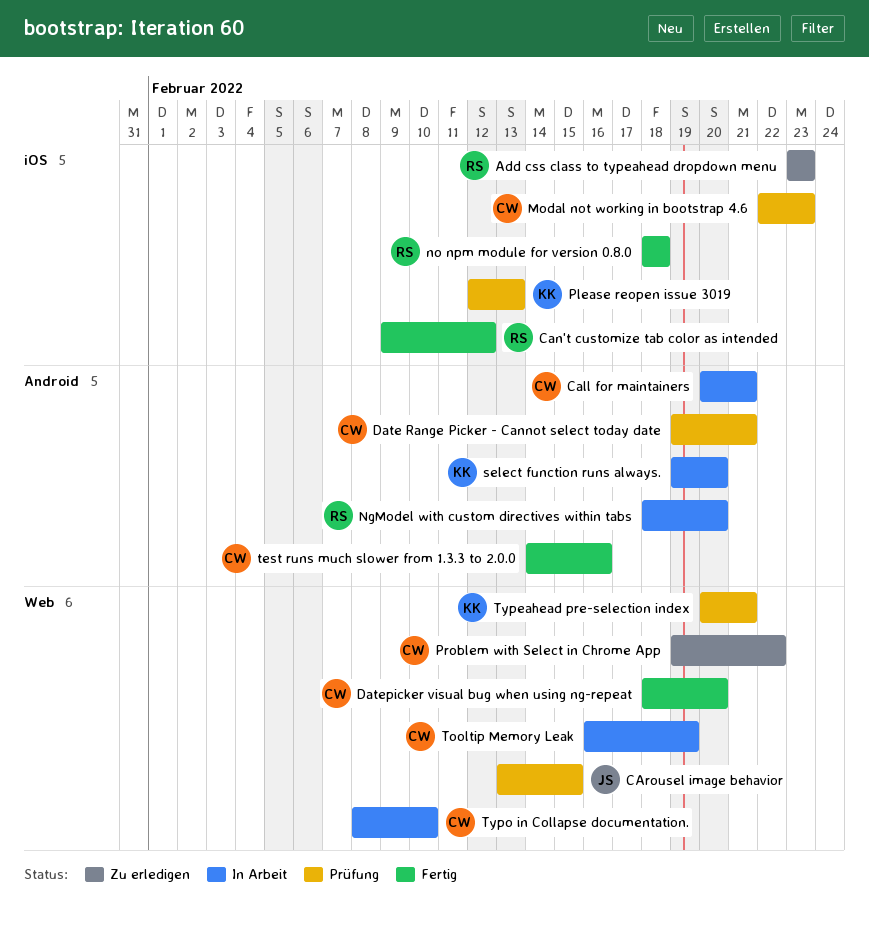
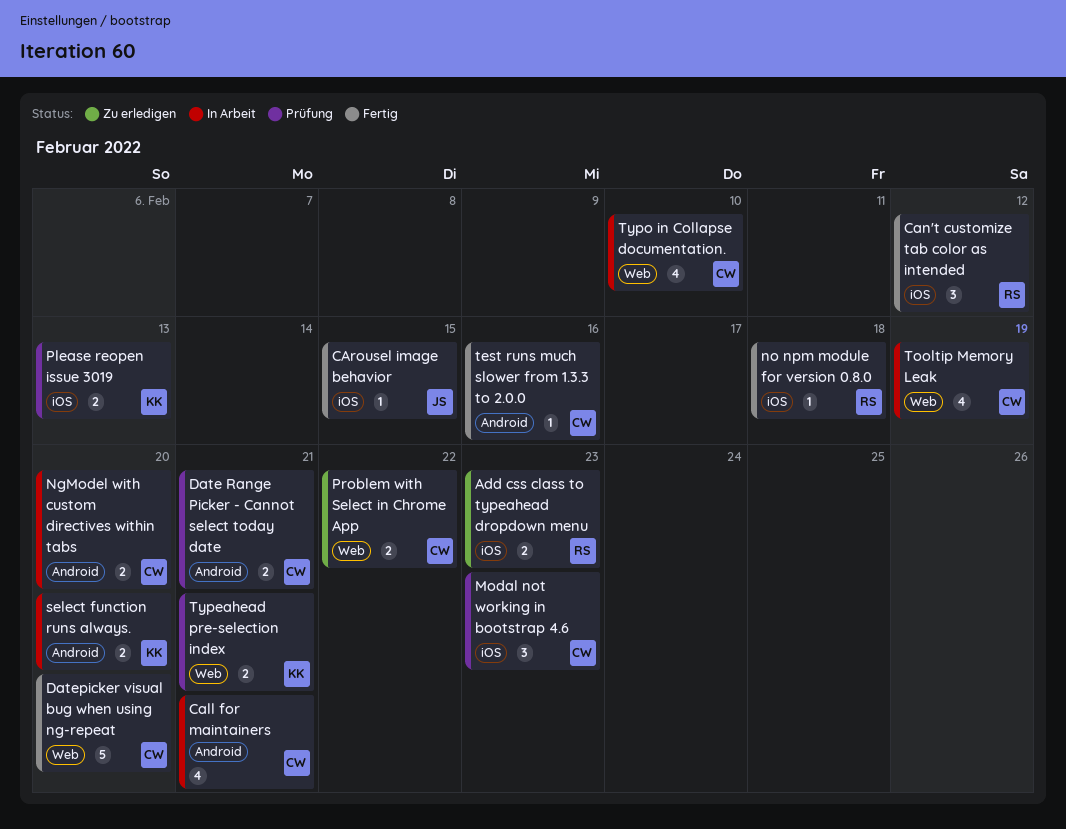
CArousel image behavior, status: Prüfung -> Fertig
CArousel image behavior, label: Web -> iOS
NgModel with custom directives within tabs, owner: RS -> CW

